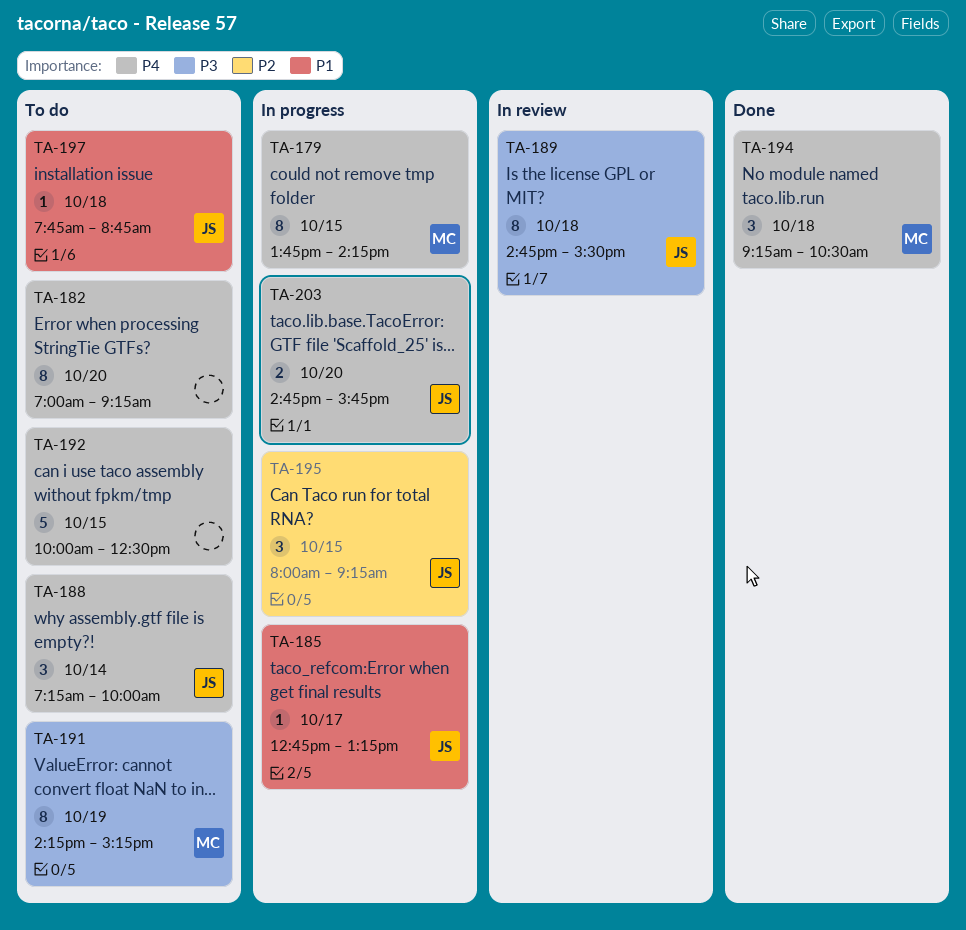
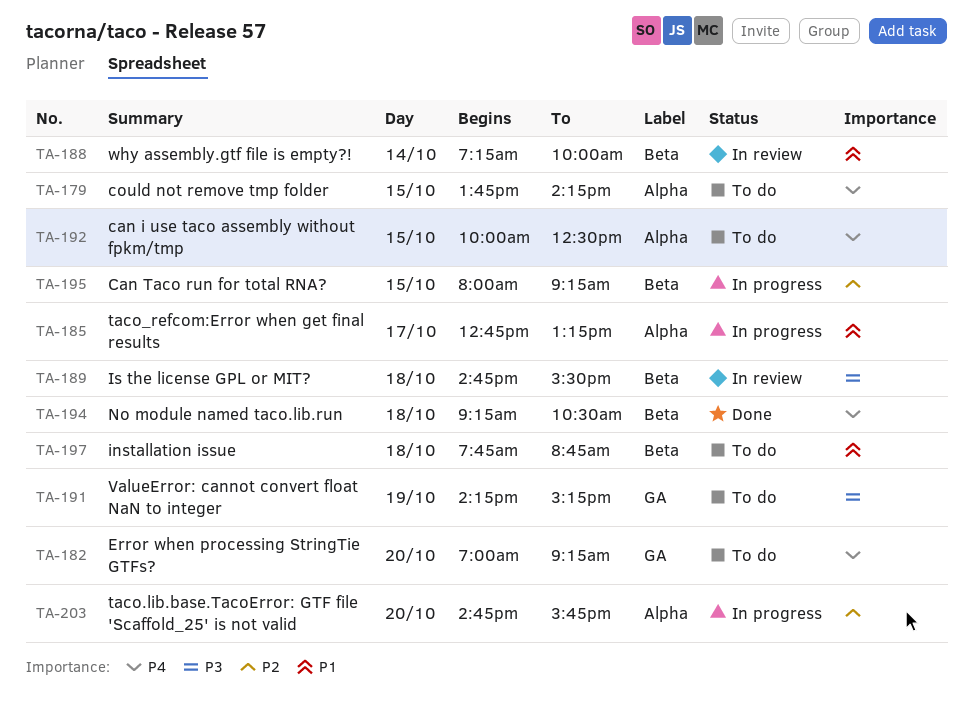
TA-179, status: In progress -> To do
TA-188, status: To do -> In review
TA-188, priority: P4 -> P1
TA-203, priority: P4 -> P2

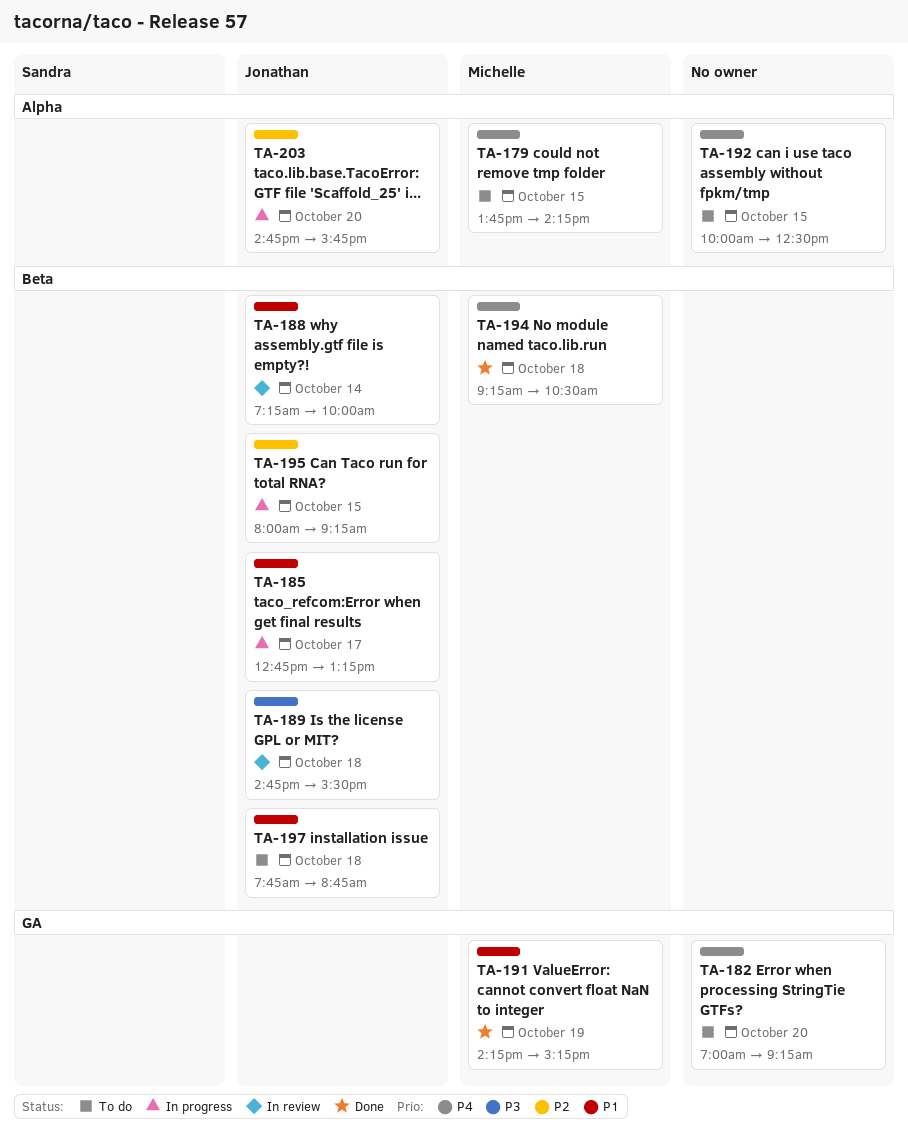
TA-185, label: Alpha -> Beta
TA-191, status: To do -> Done
TA-191, priority: P3 -> P1

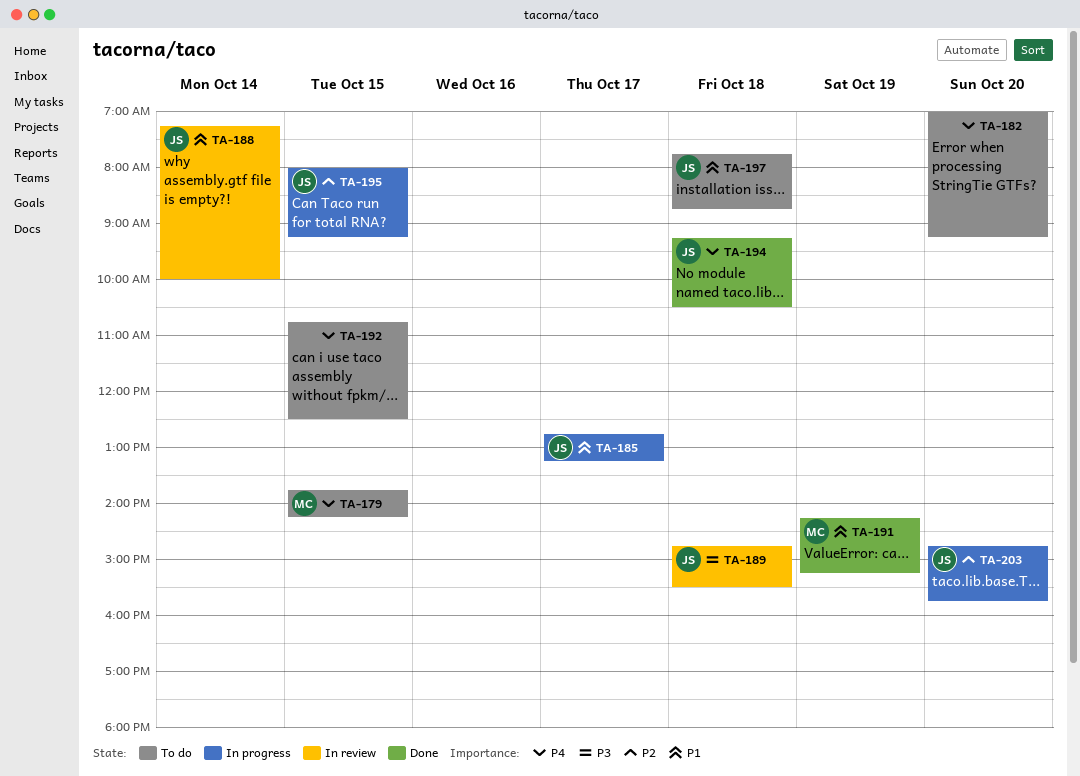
TA-192, begins: 10:00 -> 10:45
TA-194, owner: Michelle -> Jonathan

